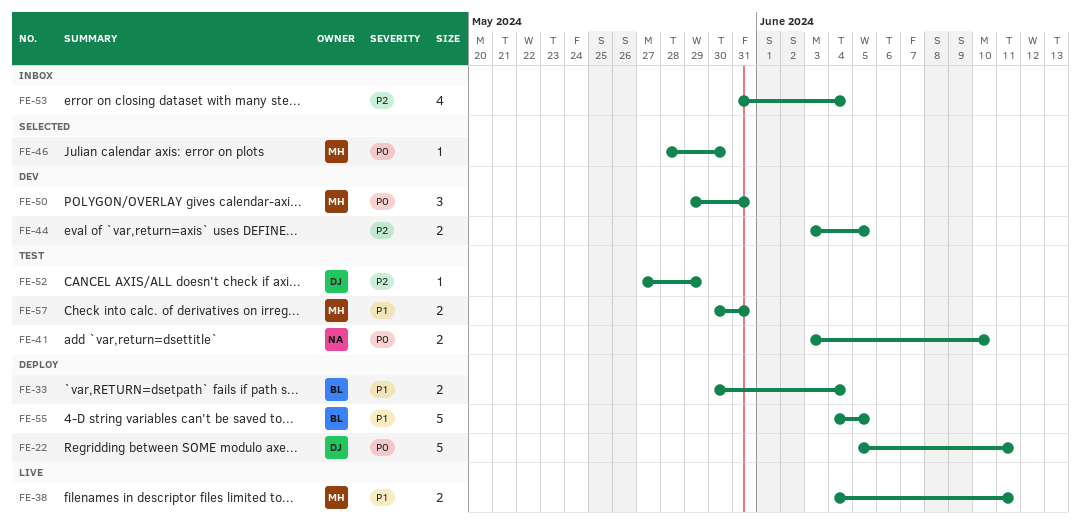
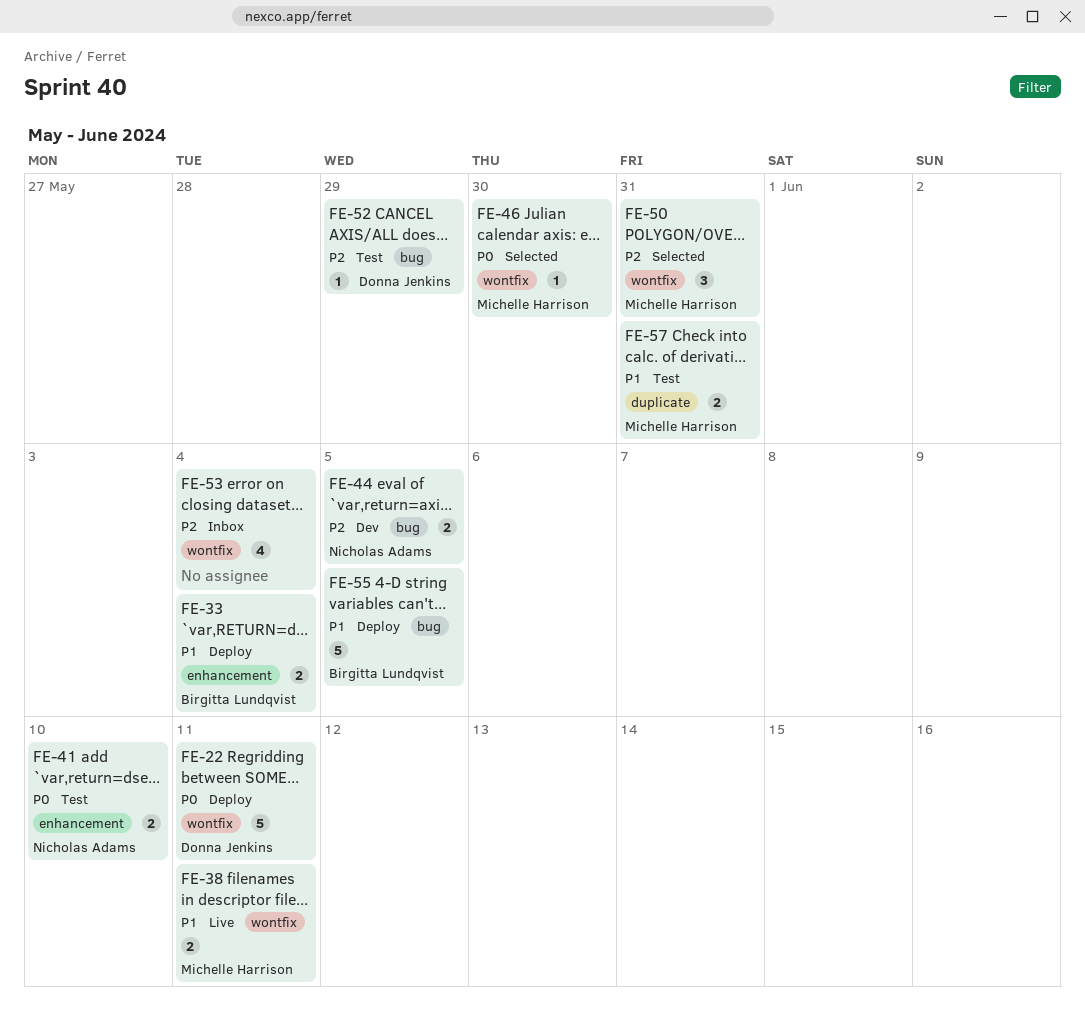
FE-44, owner: none -> Nicholas Adams
FE-50, status: Dev -> Selected
FE-50, priority: P0 -> P2

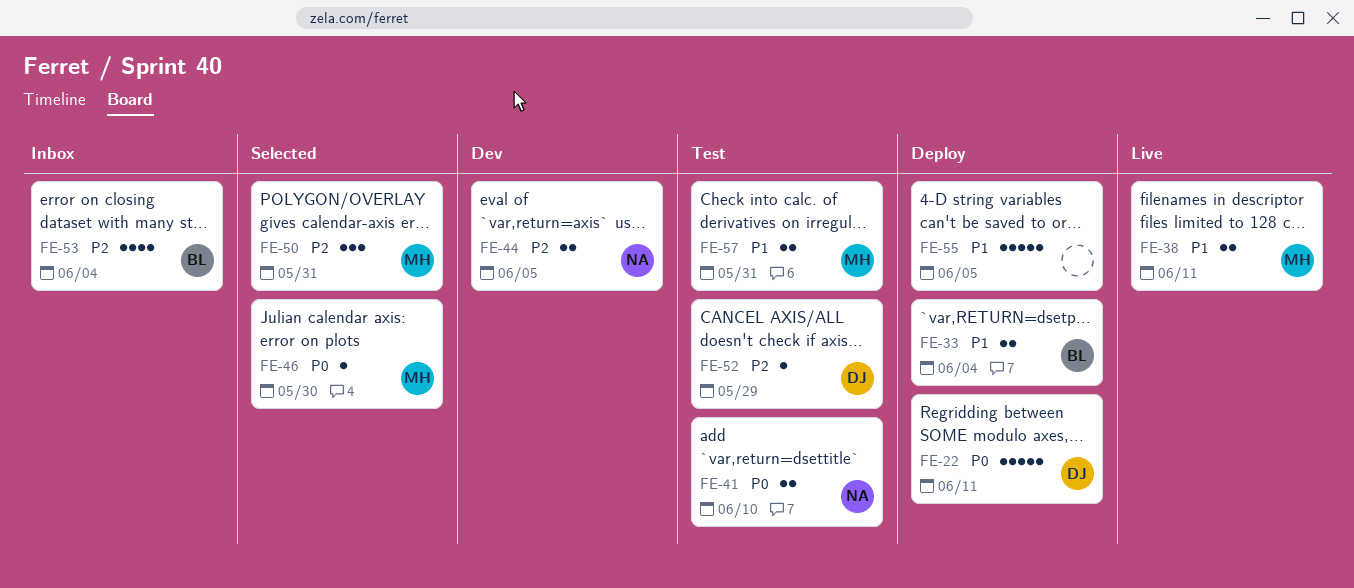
FE-53, owner: none -> Birgitta Lundqvist
FE-55, owner: Birgitta Lundqvist -> none

